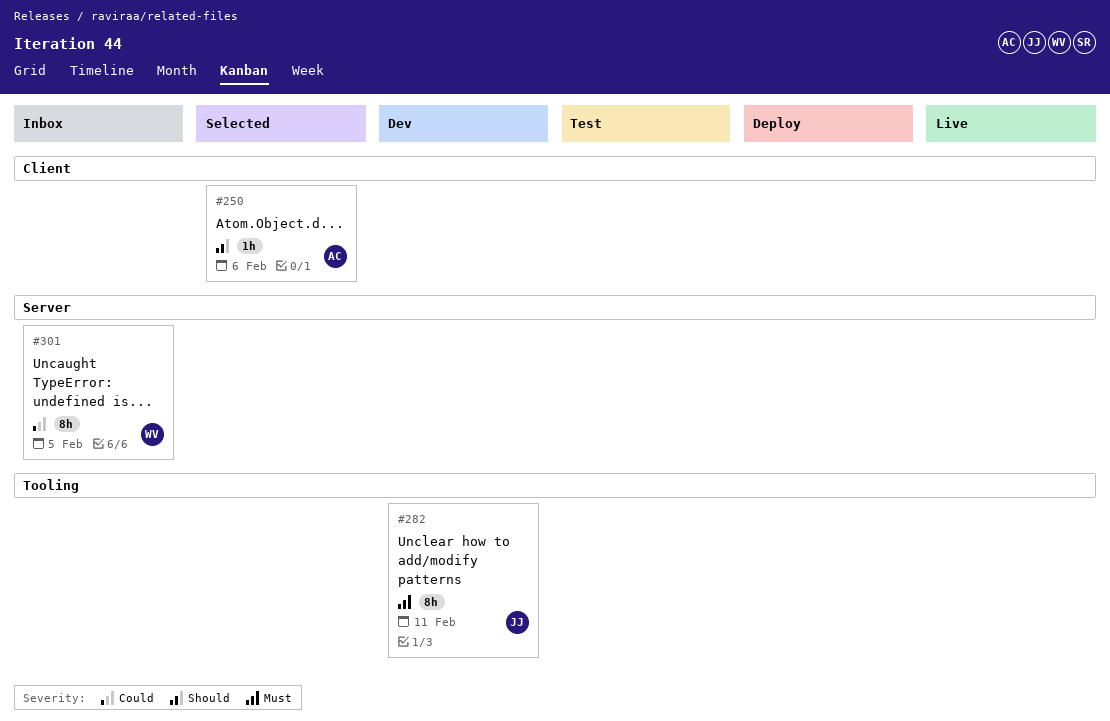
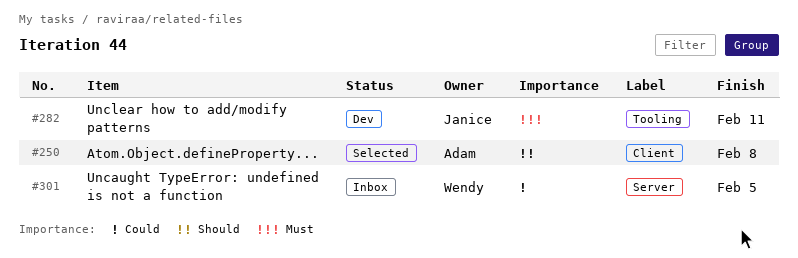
#250, due: Feb 6 -> Feb 8

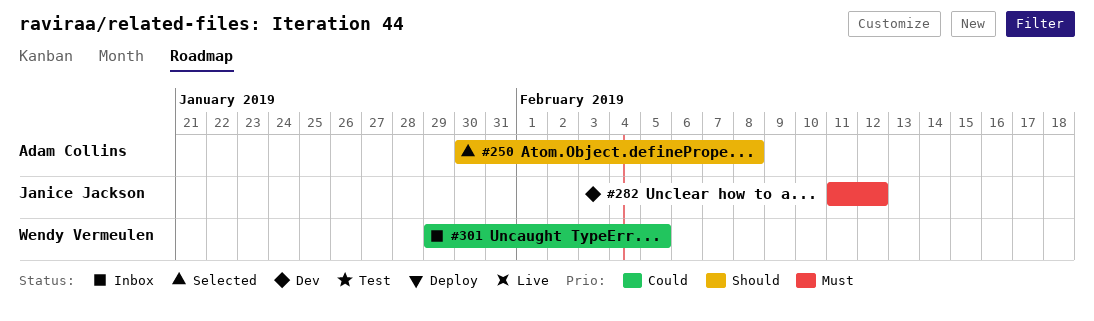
#282, due: Feb 11 -> Feb 12

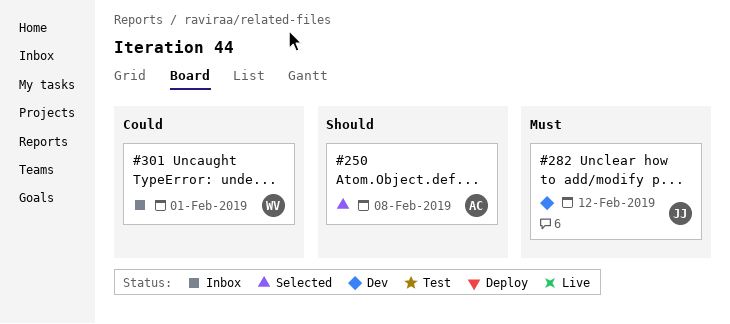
#301, due: Feb 5 -> Feb 1

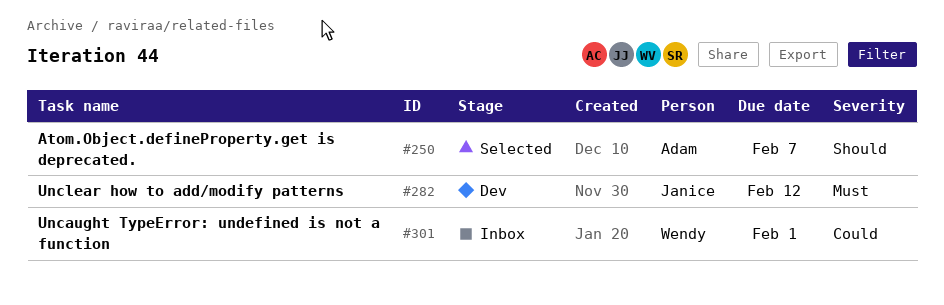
#250, due: Feb 8 -> Feb 7

